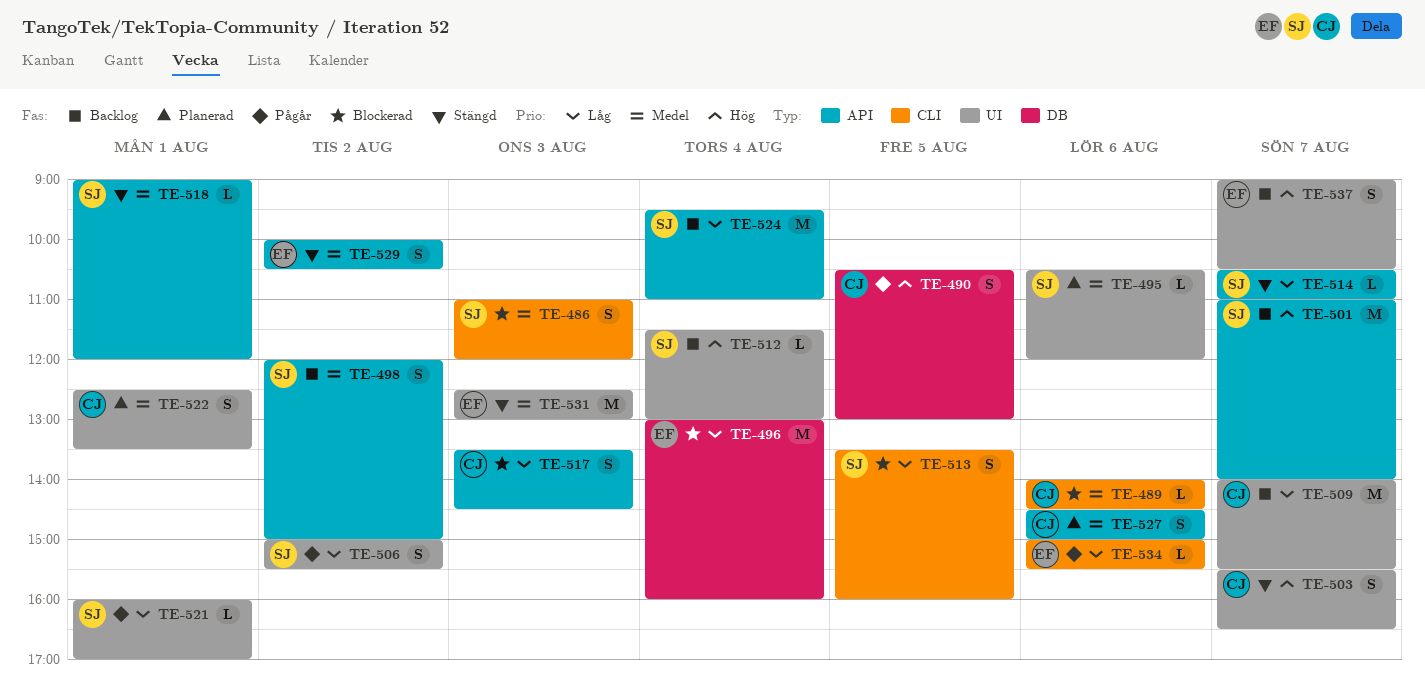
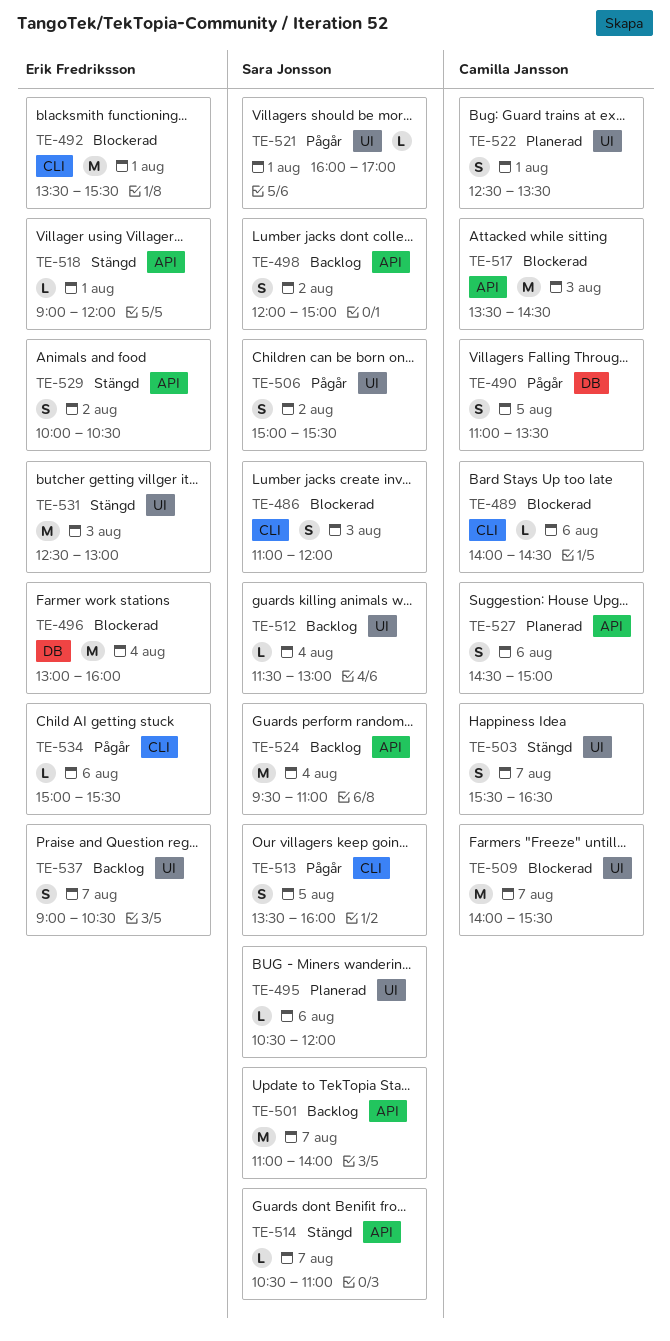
TE-490, begins: 10:30 -> 11:00
TE-490, ends: 13:00 -> 13:30
TE-492: none -> present
TE-509, status: Backlog -> Blockerad
TE-513, status: Blockerad -> Pågår
TE-517, estimate: S -> M
TE-518, owner: Sara Jonsson -> Erik Fredriksson

